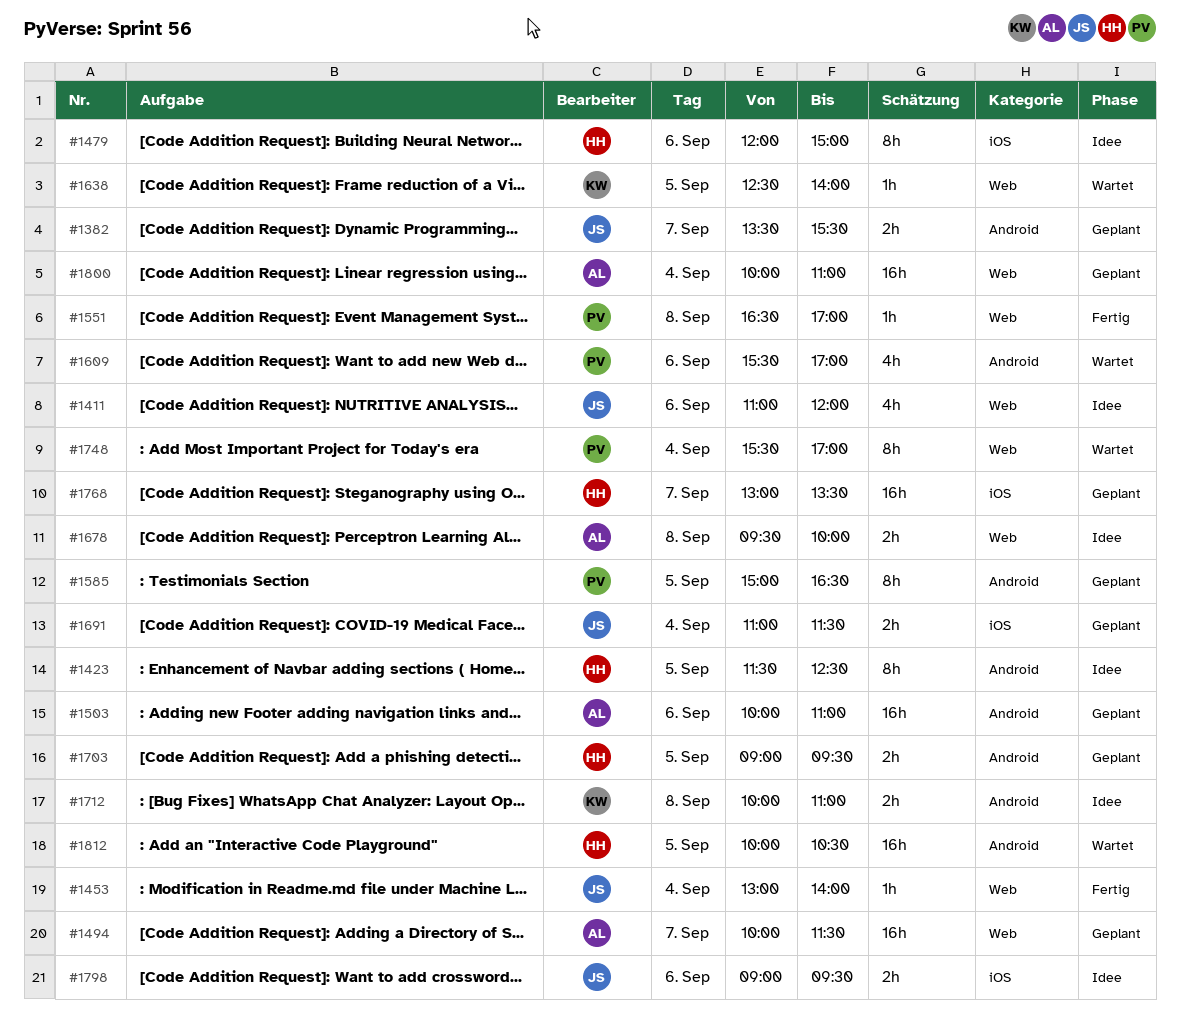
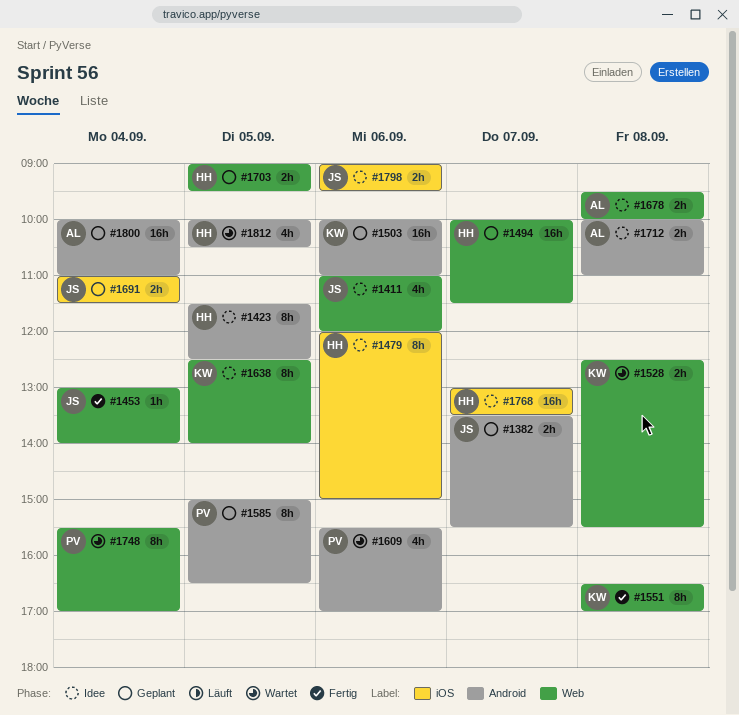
#1494, owner: AL -> HH
#1503, owner: AL -> KW
#1528: none -> present
#1551, owner: PV -> KW
#1551, estimate: 1h -> 8h
#1638, status: Wartet -> Idee
#1638, estimate: 1h -> 8h
#1703, label: Android -> Web
#1712, owner: KW -> AL
#1768, status: Geplant -> Idee
#1800, label: Web -> Android
#1812, estimate: 16h -> 4h

